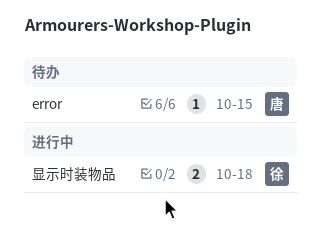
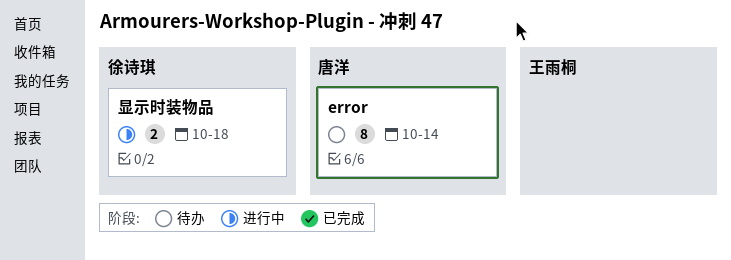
error, estimate: 1 -> 8
error, due: Oct 15 -> Oct 14

